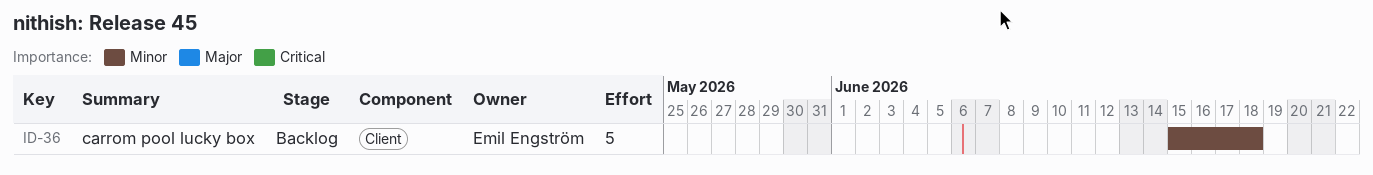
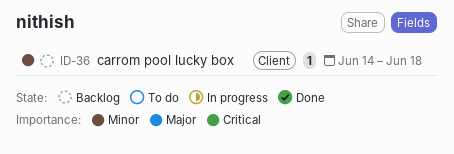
ID-36, estimate: 5 -> 1
ID-36, start: Jun 15 -> Jun 14

